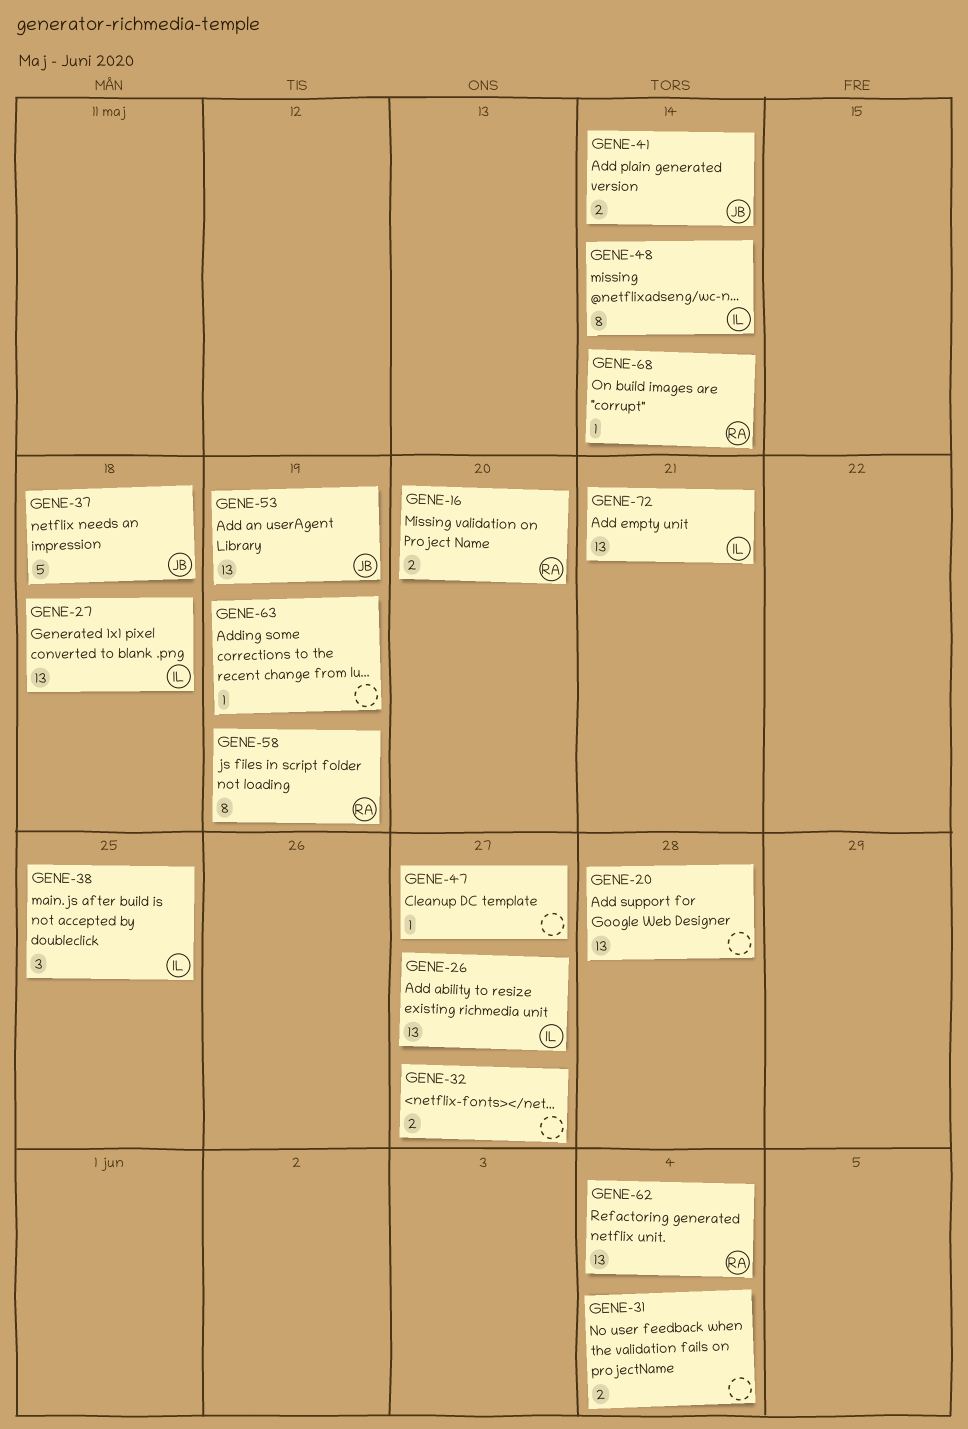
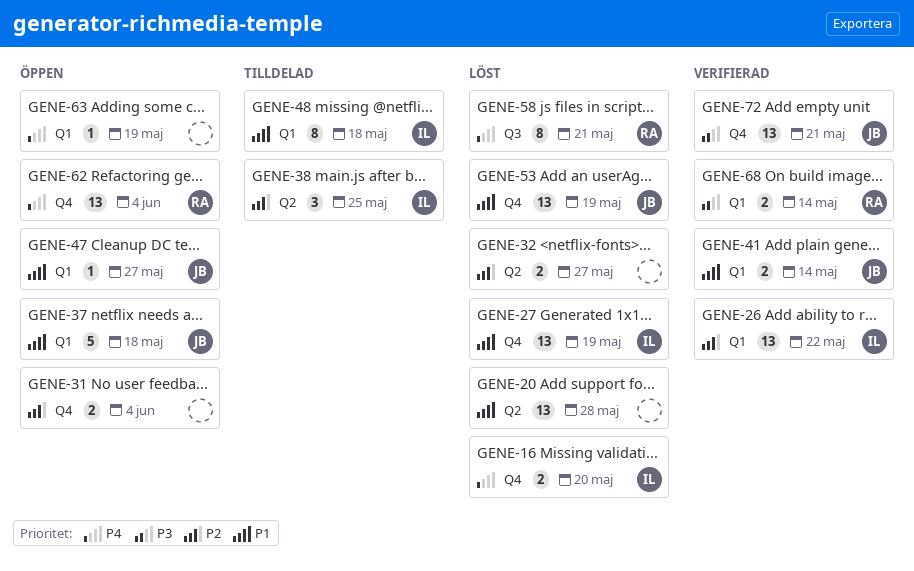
GENE-16, owner: RA -> IL
GENE-26, due: May 27 -> May 22
GENE-27, due: May 18 -> May 19
GENE-47, owner: none -> JB
GENE-48, due: May 14 -> May 18
GENE-58, due: May 19 -> May 21
GENE-68, estimate: 1 -> 2
GENE-72, owner: IL -> JB

